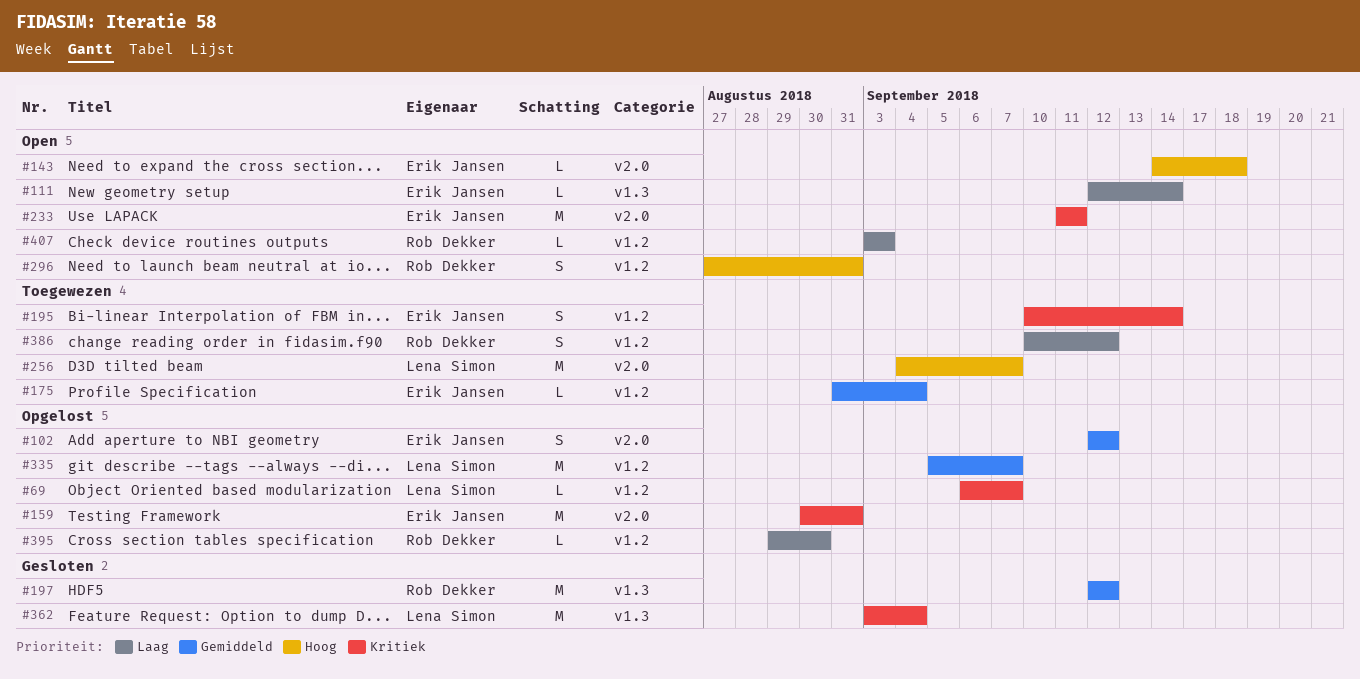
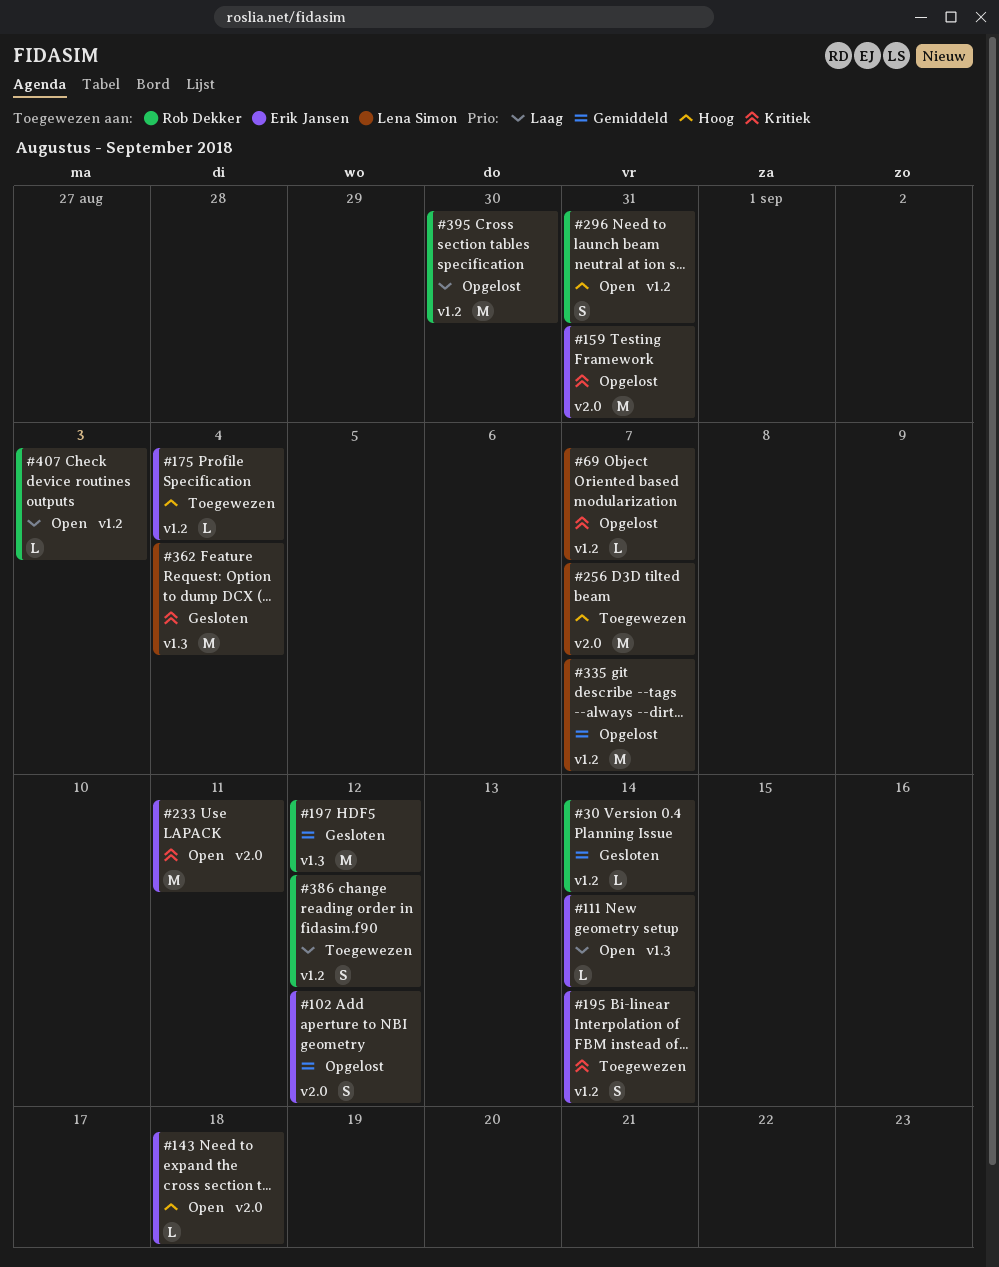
#30: none -> present
#175, priority: Gemiddeld -> Hoog
#395, estimate: L -> M

